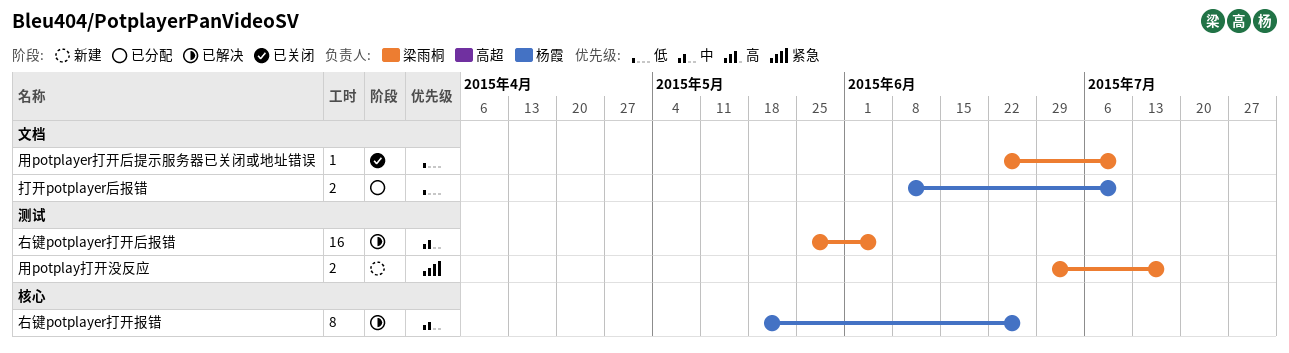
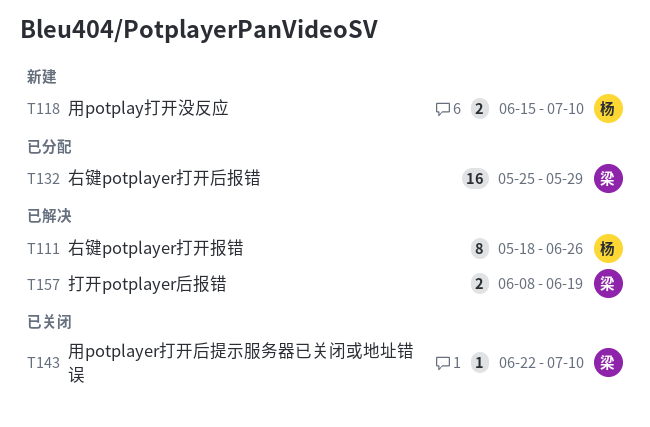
右键potplayer打开后报错, status: 已解决 -> 已分配
右键potplayer打开后报错, due: Jun 5 -> May 29
打开potplayer后报错, status: 已分配 -> 已解决
打开potplayer后报错, owner: 杨霞 -> 梁雨桐
打开potplayer后报错, due: Jul 10 -> Jun 19
用potplay打开没反应, owner: 梁雨桐 -> 杨霞
用potplay打开没反应, start: Jun 29 -> Jun 15
用potplay打开没反应, due: Jul 17 -> Jul 10

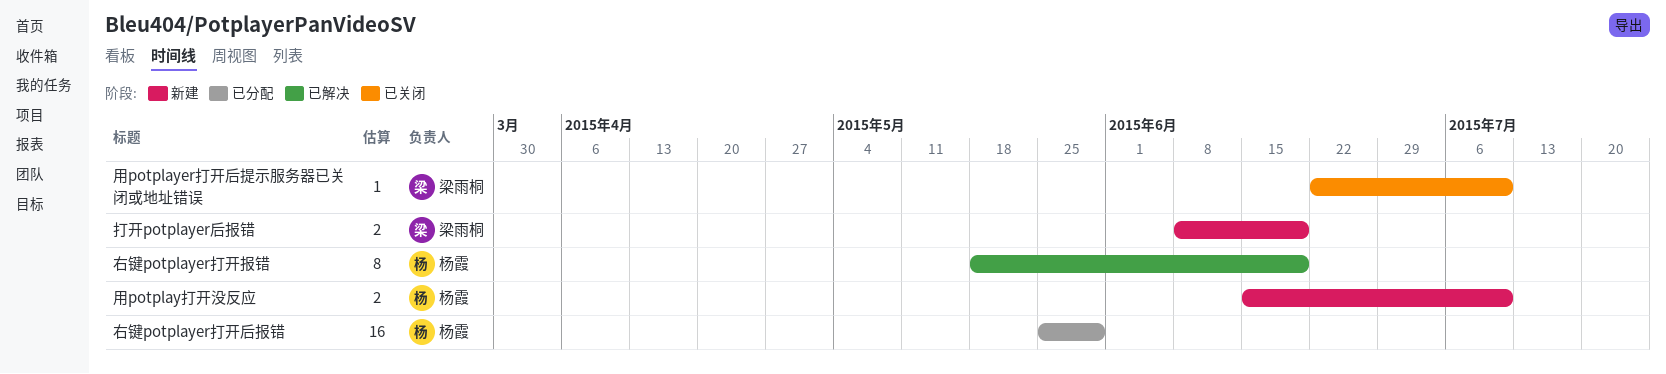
右键potplayer打开后报错, owner: 梁雨桐 -> 杨霞
右键potplayer打开报错, due: Jun 26 -> Jun 19
打开potplayer后报错, status: 已解决 -> 新建

